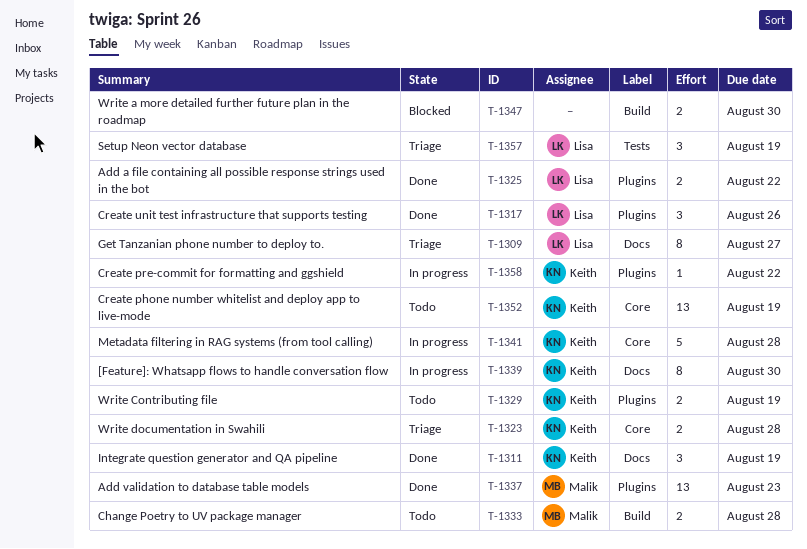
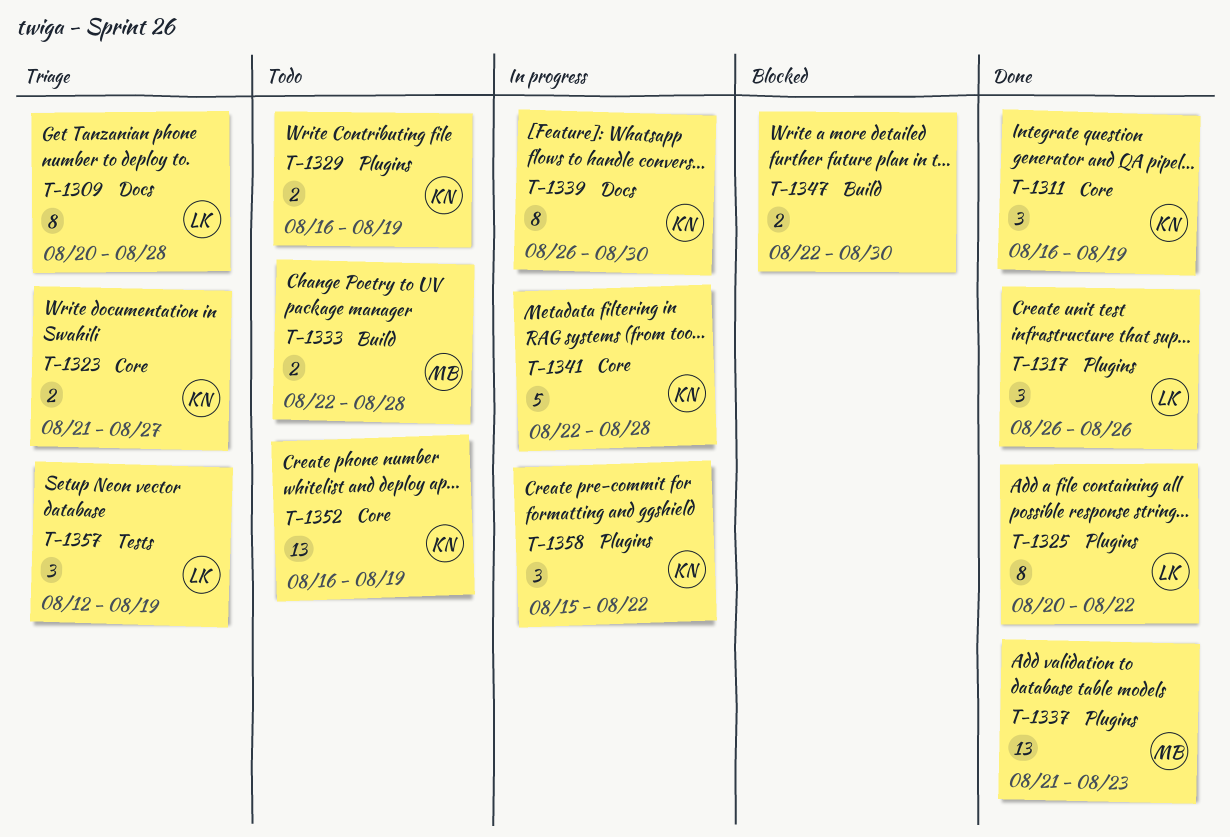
T-1309, due: Aug 27 -> Aug 28
T-1311, label: Docs -> Core
T-1323, due: Aug 28 -> Aug 27
T-1325, estimate: 2 -> 8
T-1358, estimate: 1 -> 3

